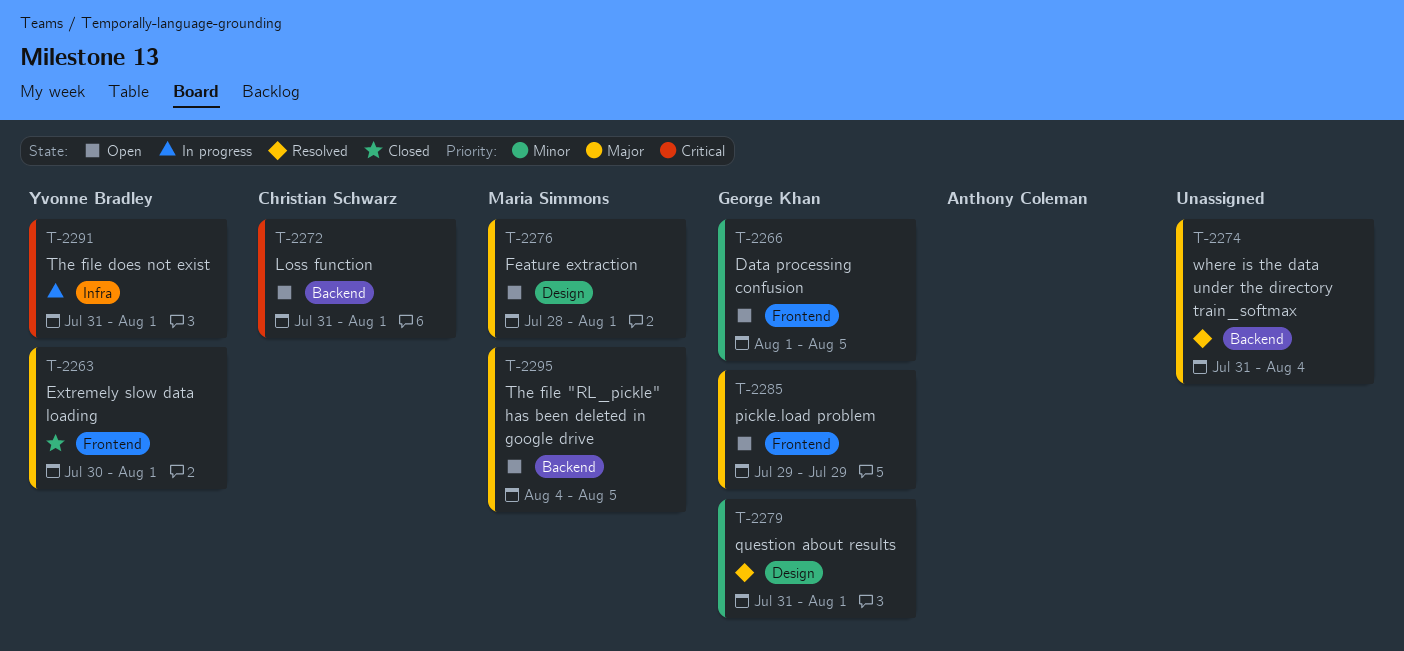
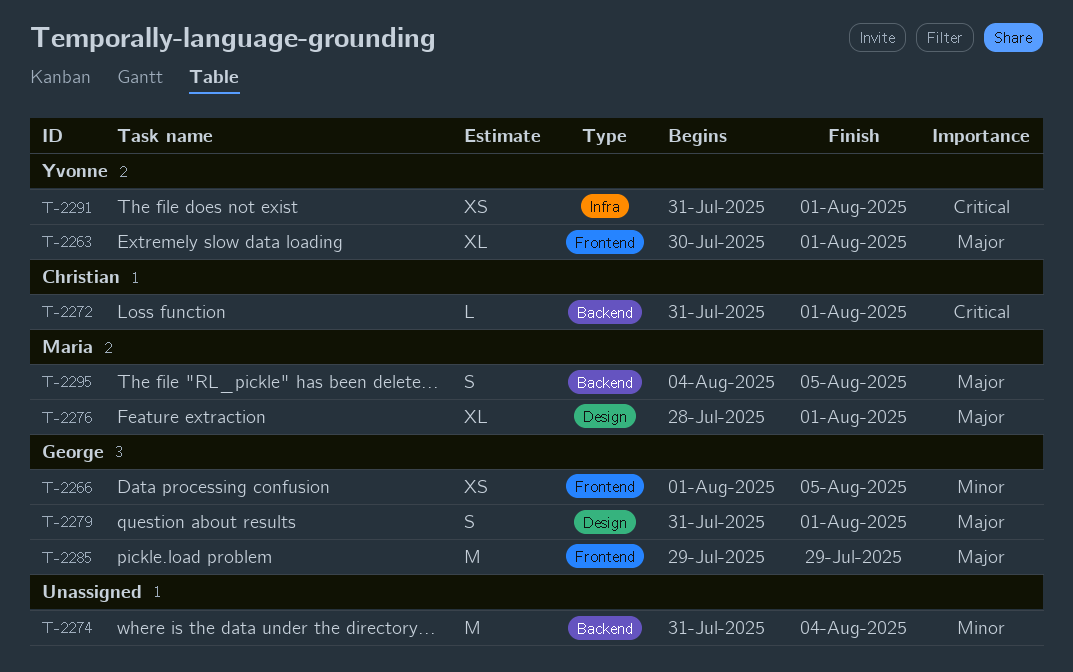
T-2274, priority: Major -> Minor
T-2279, priority: Minor -> Major

